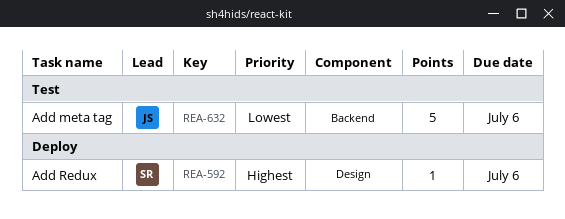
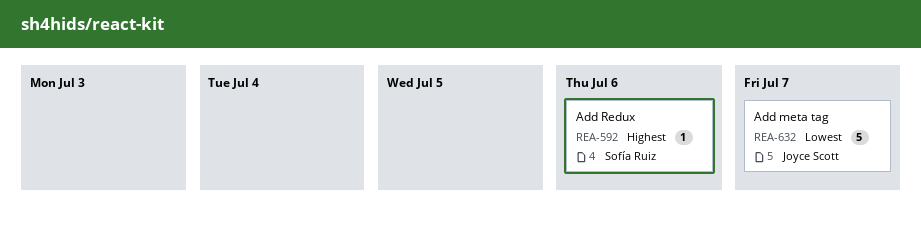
REA-632, due: Jul 6 -> Jul 7

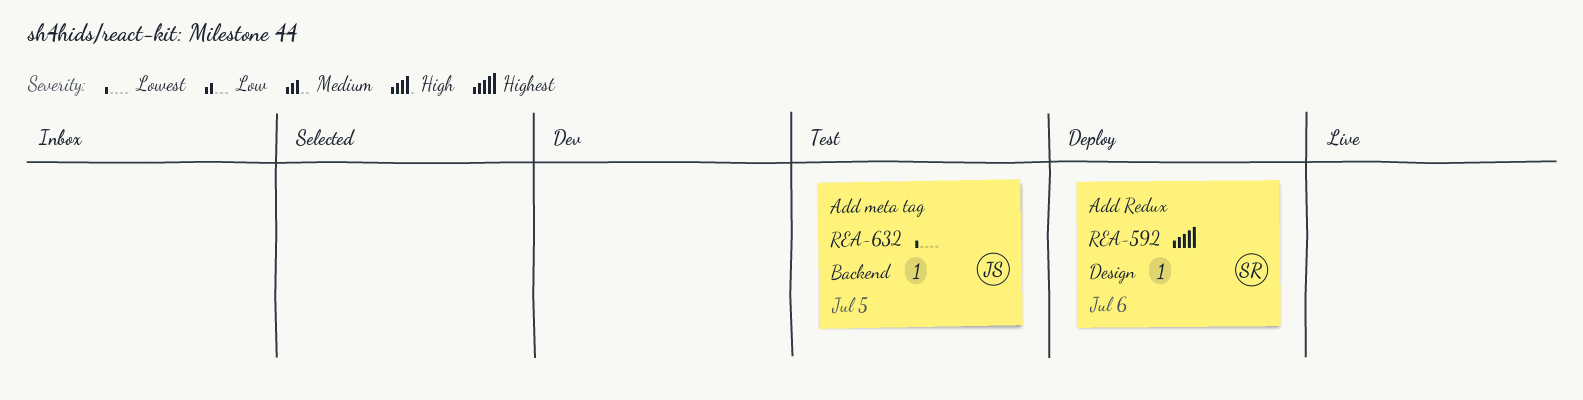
REA-632, estimate: 5 -> 1
REA-632, due: Jul 7 -> Jul 5

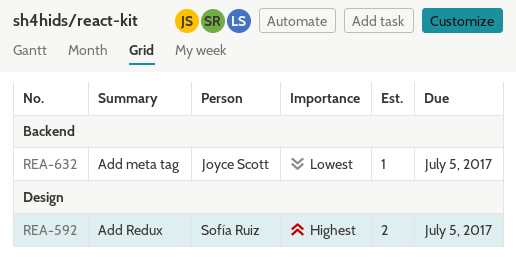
REA-592, estimate: 1 -> 2
REA-592, due: Jul 6 -> Jul 5

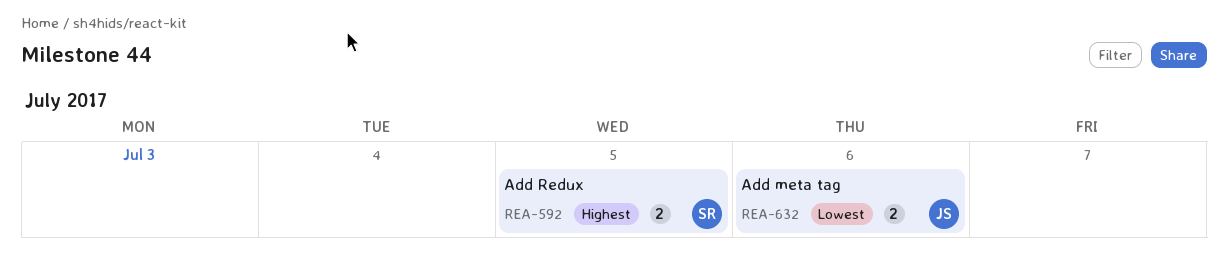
REA-632, estimate: 1 -> 2
REA-632, due: Jul 5 -> Jul 6

